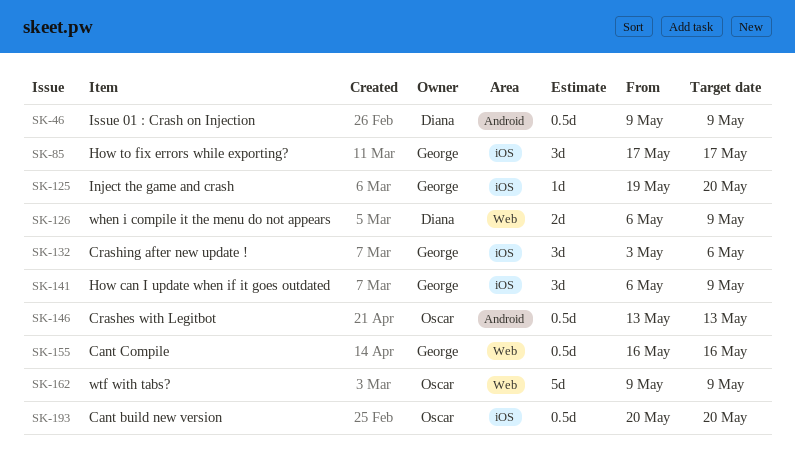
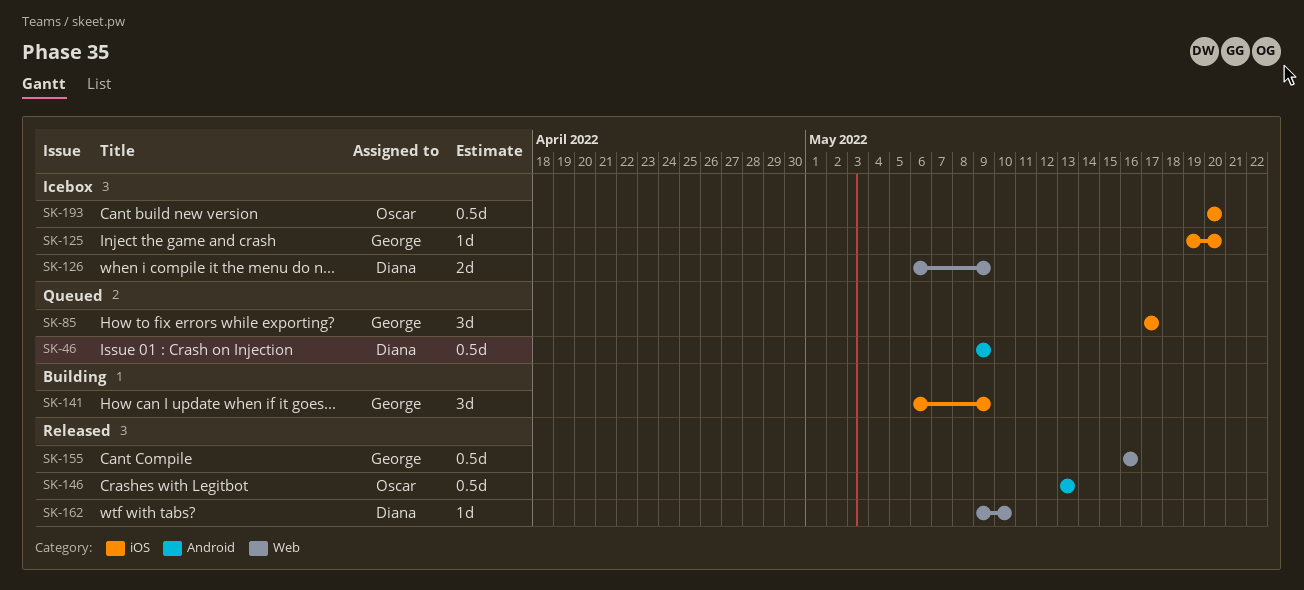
SK-132: present -> none
SK-162, owner: Oscar -> Diana
SK-162, estimate: 5d -> 1d
SK-162, due: May 9 -> May 10

